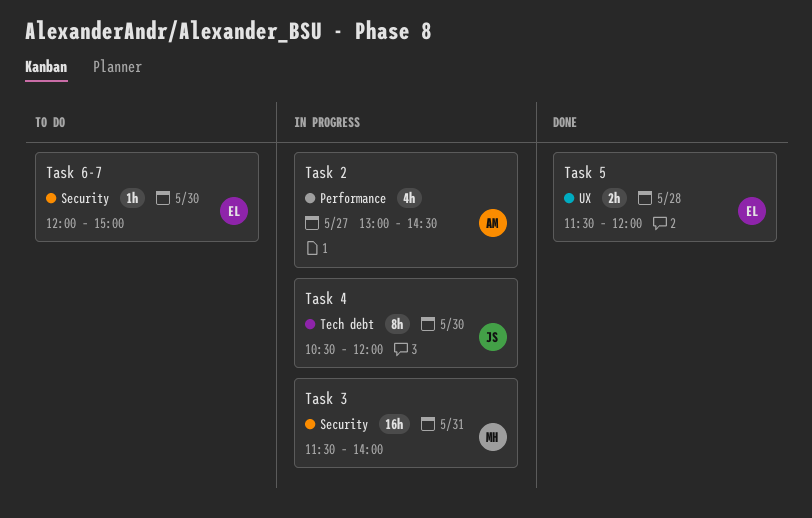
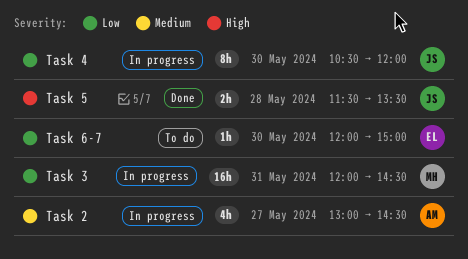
Task 3, begins: 11:30 -> 12:00
Task 3, ends: 14:00 -> 14:30
Task 5, owner: EL -> JS
Task 5, ends: 12:00 -> 13:30

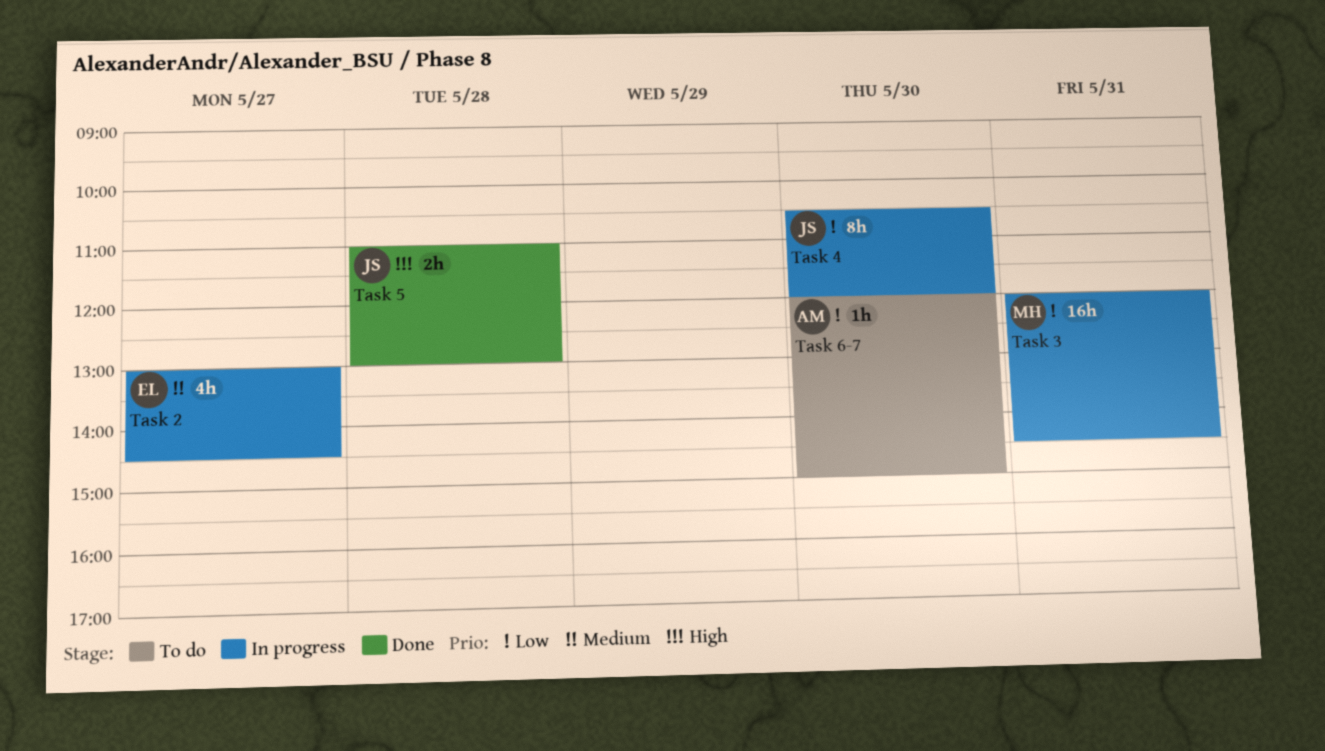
Task 2, owner: AM -> EL
Task 5, begins: 11:30 -> 11:00
Task 5, ends: 13:30 -> 13:00
Task 6-7, owner: EL -> AM

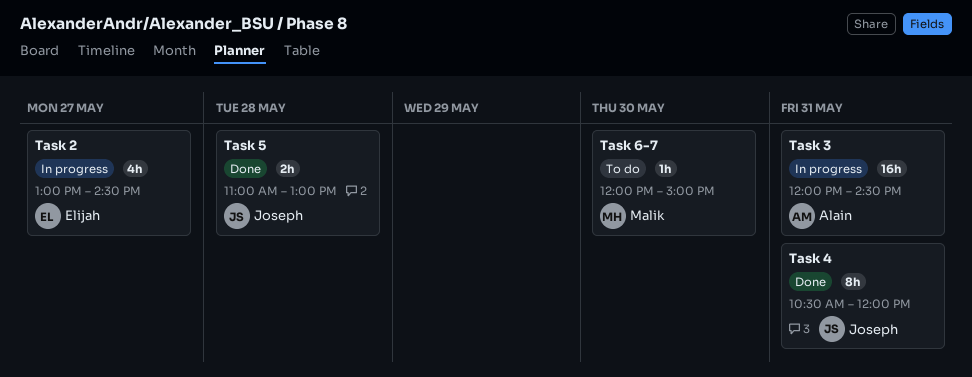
Task 3, owner: Malik -> Alain
Task 4, status: In progress -> Done
Task 4, day: May 30 -> May 31
Task 6-7, owner: Alain -> Malik

